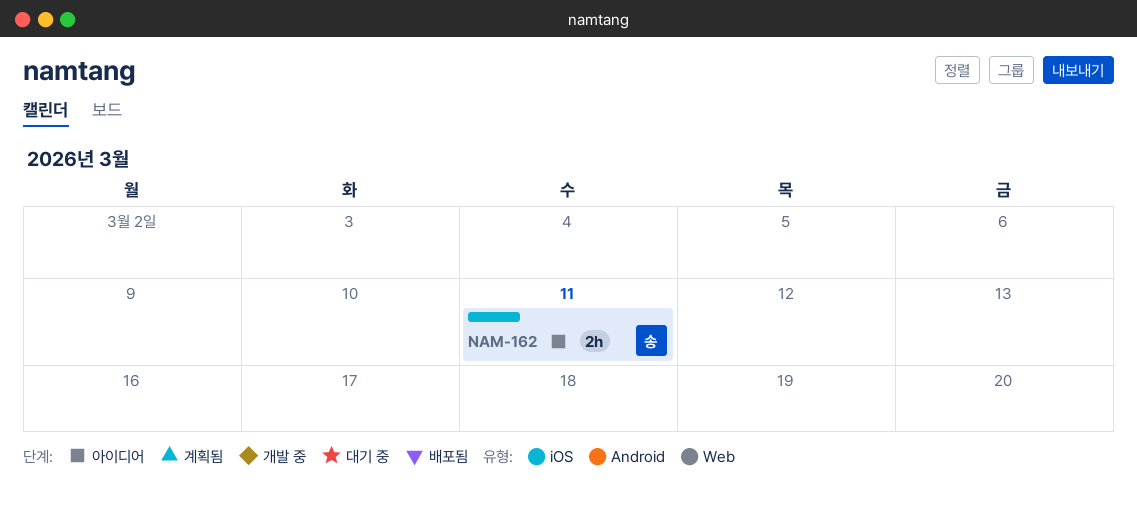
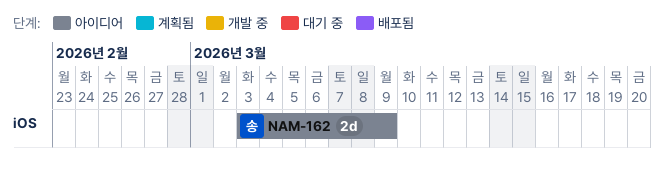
NAM-162, estimate: 2h -> 2d
NAM-162, due: Mar 11 -> Mar 9

